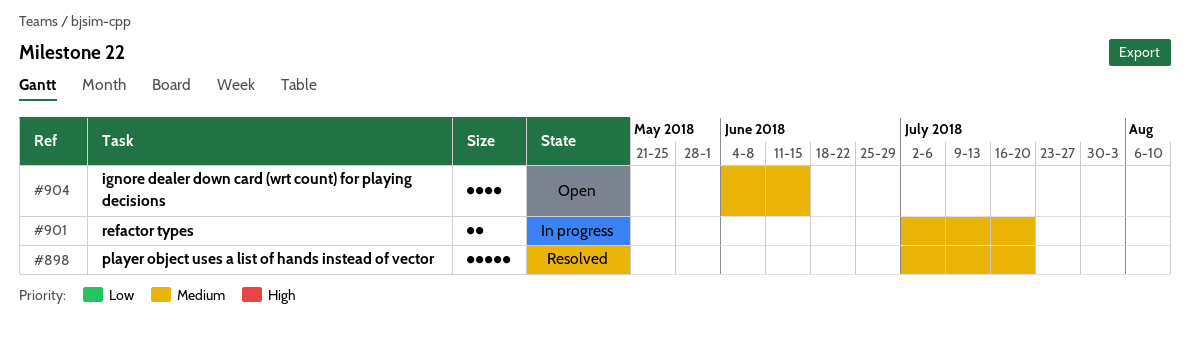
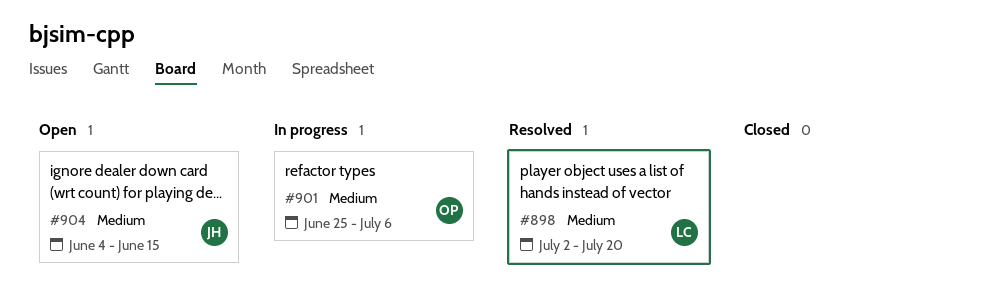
#901, start: Jul 2 -> Jun 25
#901, due: Jul 20 -> Jul 6

